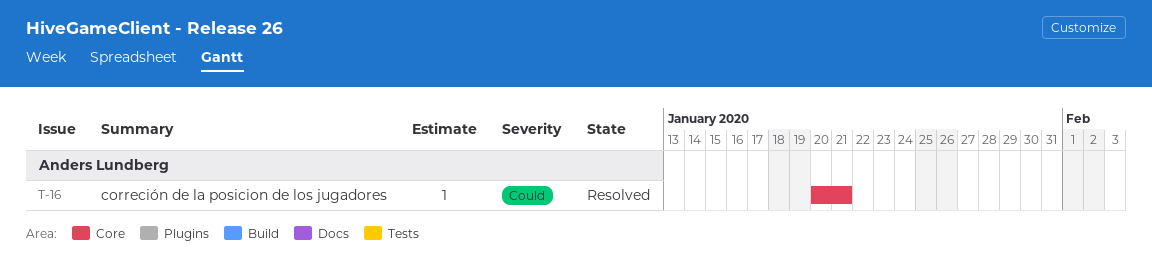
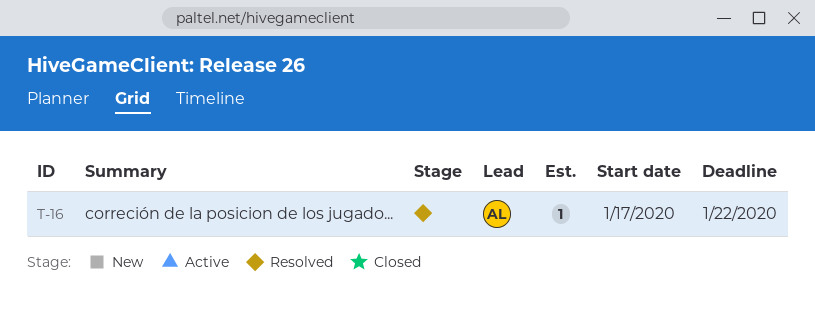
T-16, start: Jan 20 -> Jan 17
T-16, due: Jan 21 -> Jan 22

